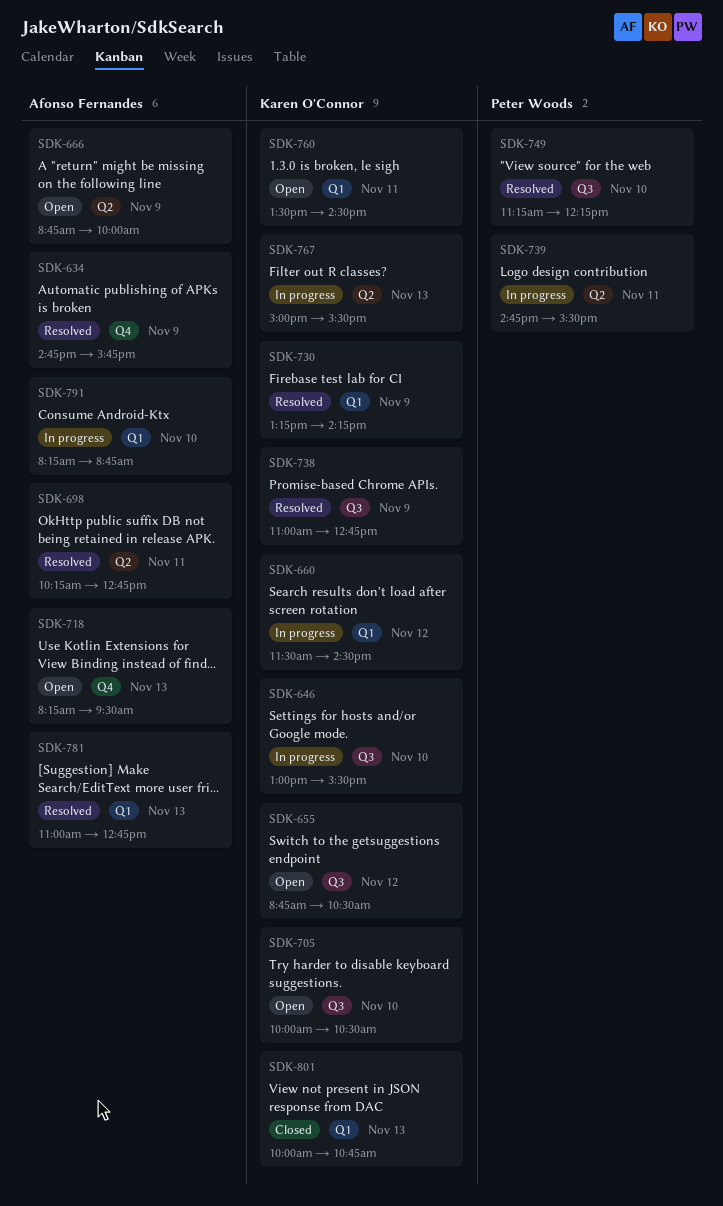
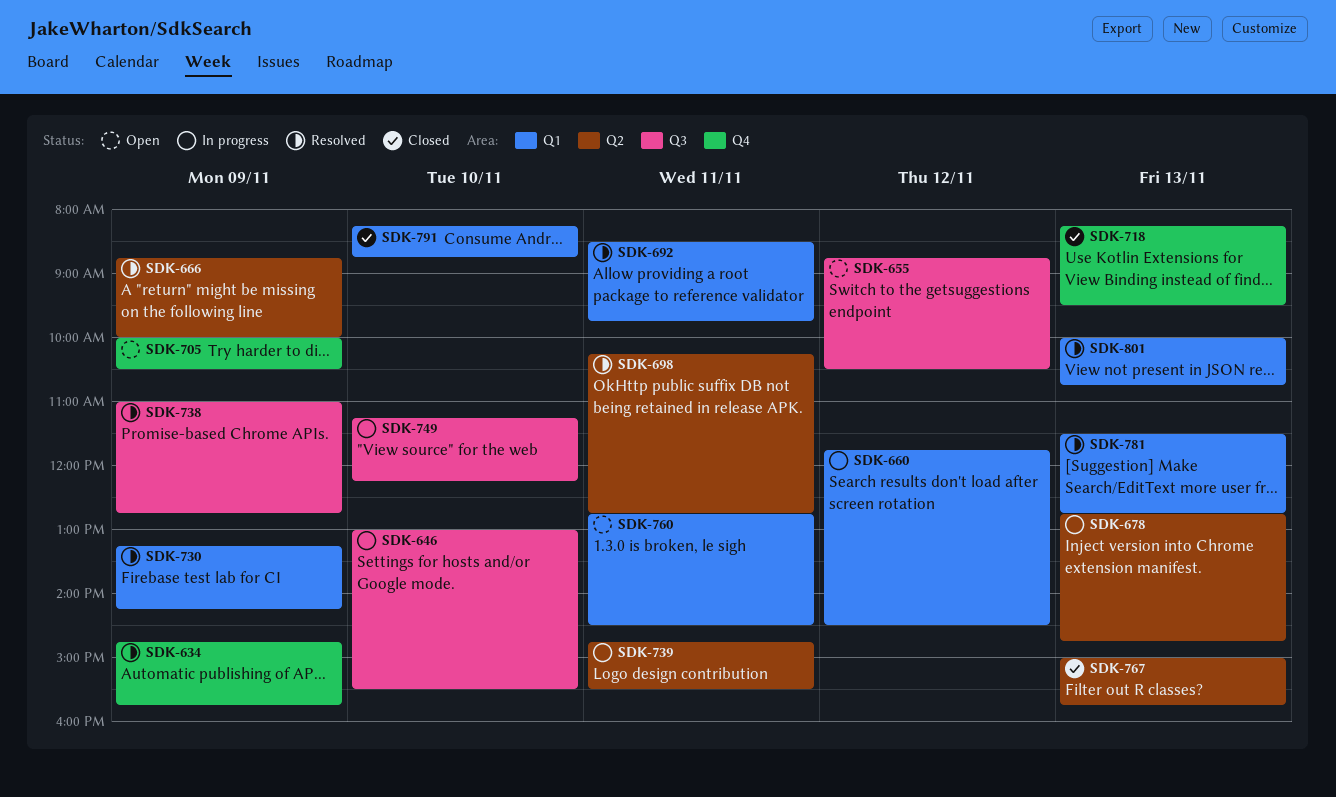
SDK-660, begins: 11:30 -> 11:45
SDK-666, status: Open -> Resolved
SDK-678: none -> present
SDK-692: none -> present
SDK-705, label: Q3 -> Q4
SDK-705, day: Nov 10 -> Nov 9
SDK-718, status: Open -> Closed
SDK-749, status: Resolved -> In progress
SDK-760, begins: 13:30 -> 12:45
SDK-767, status: In progress -> Closed
SDK-767, ends: 15:30 -> 15:45
SDK-781, begins: 11:00 -> 11:30
SDK-791, status: In progress -> Closed
SDK-801, status: Closed -> Resolved

